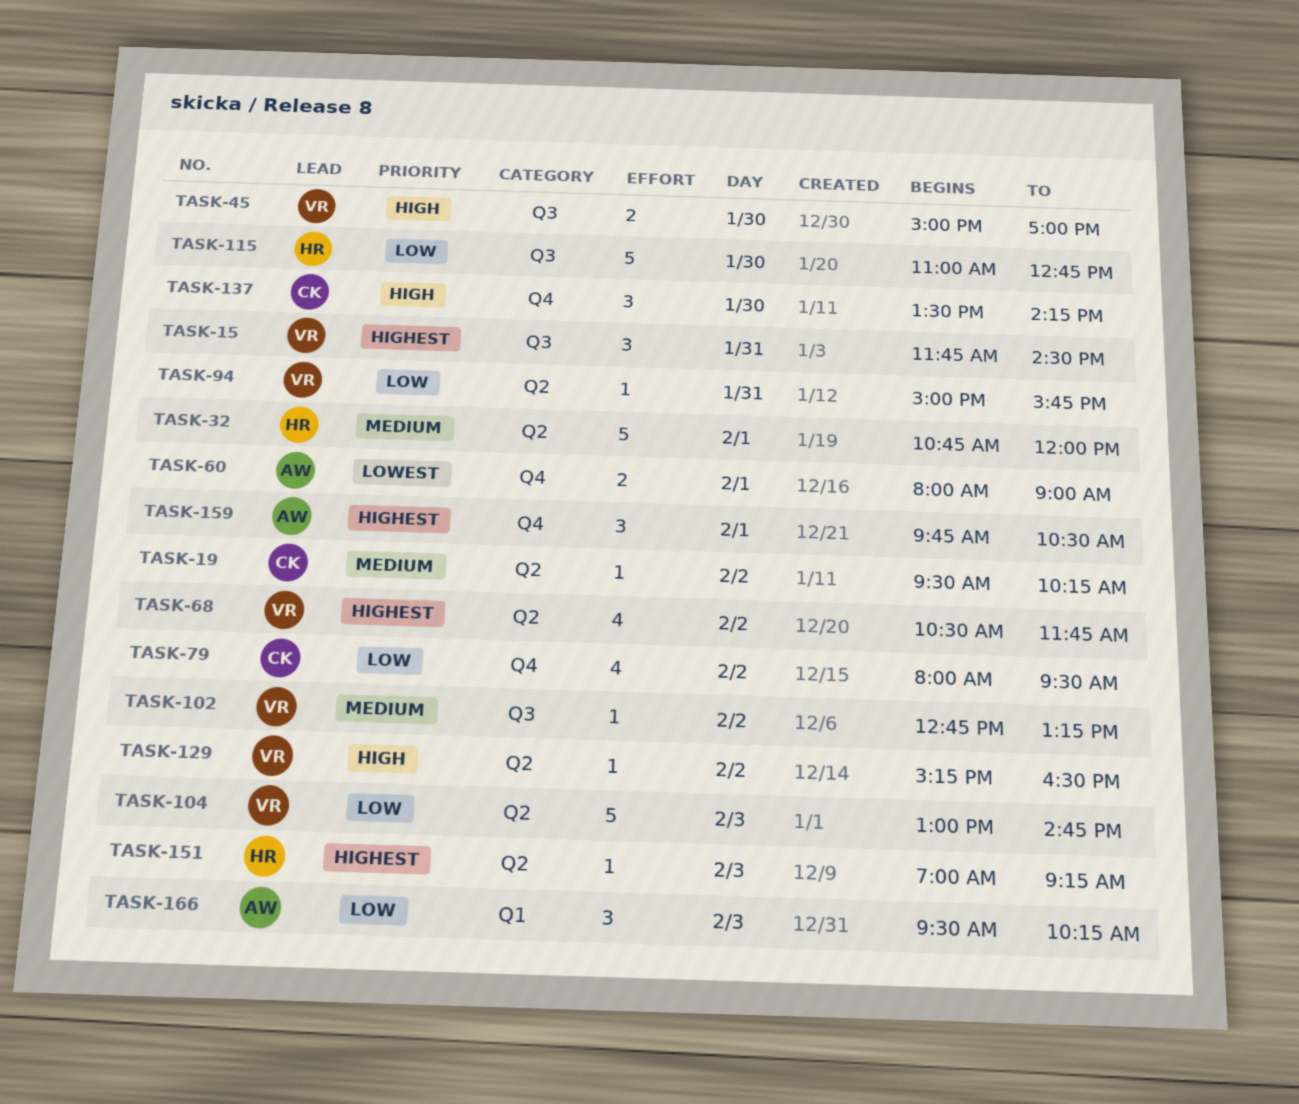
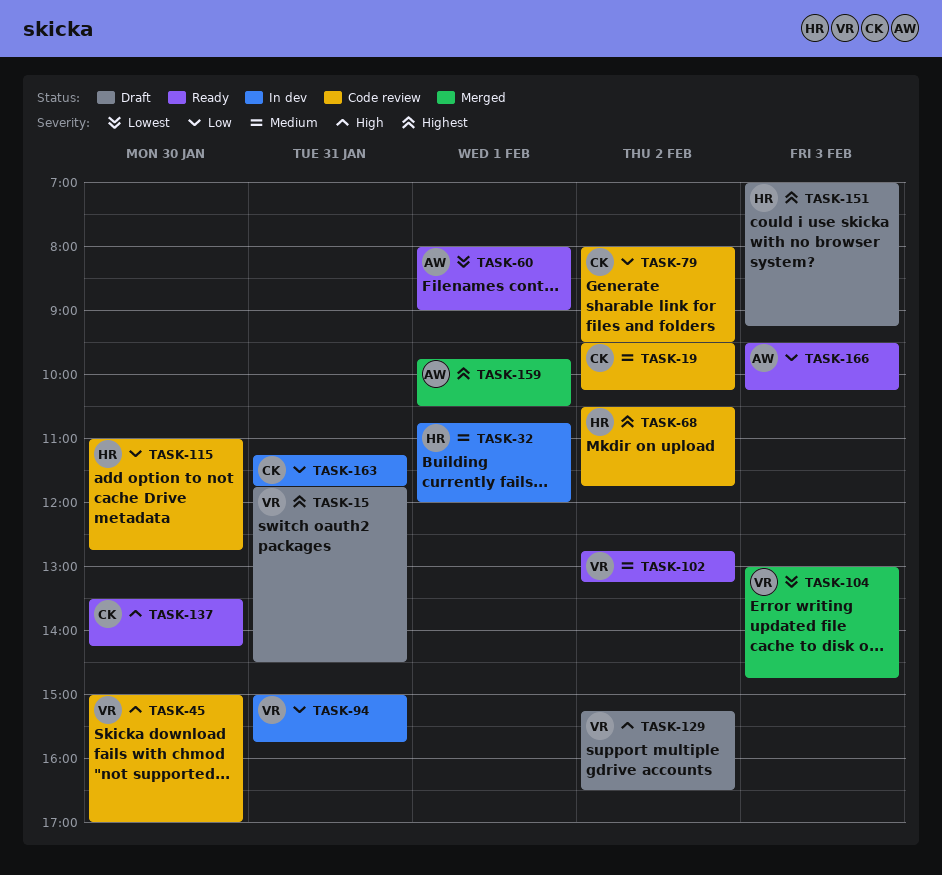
TASK-68, owner: VR -> HR
TASK-104, priority: Low -> Lowest
TASK-163: none -> present

